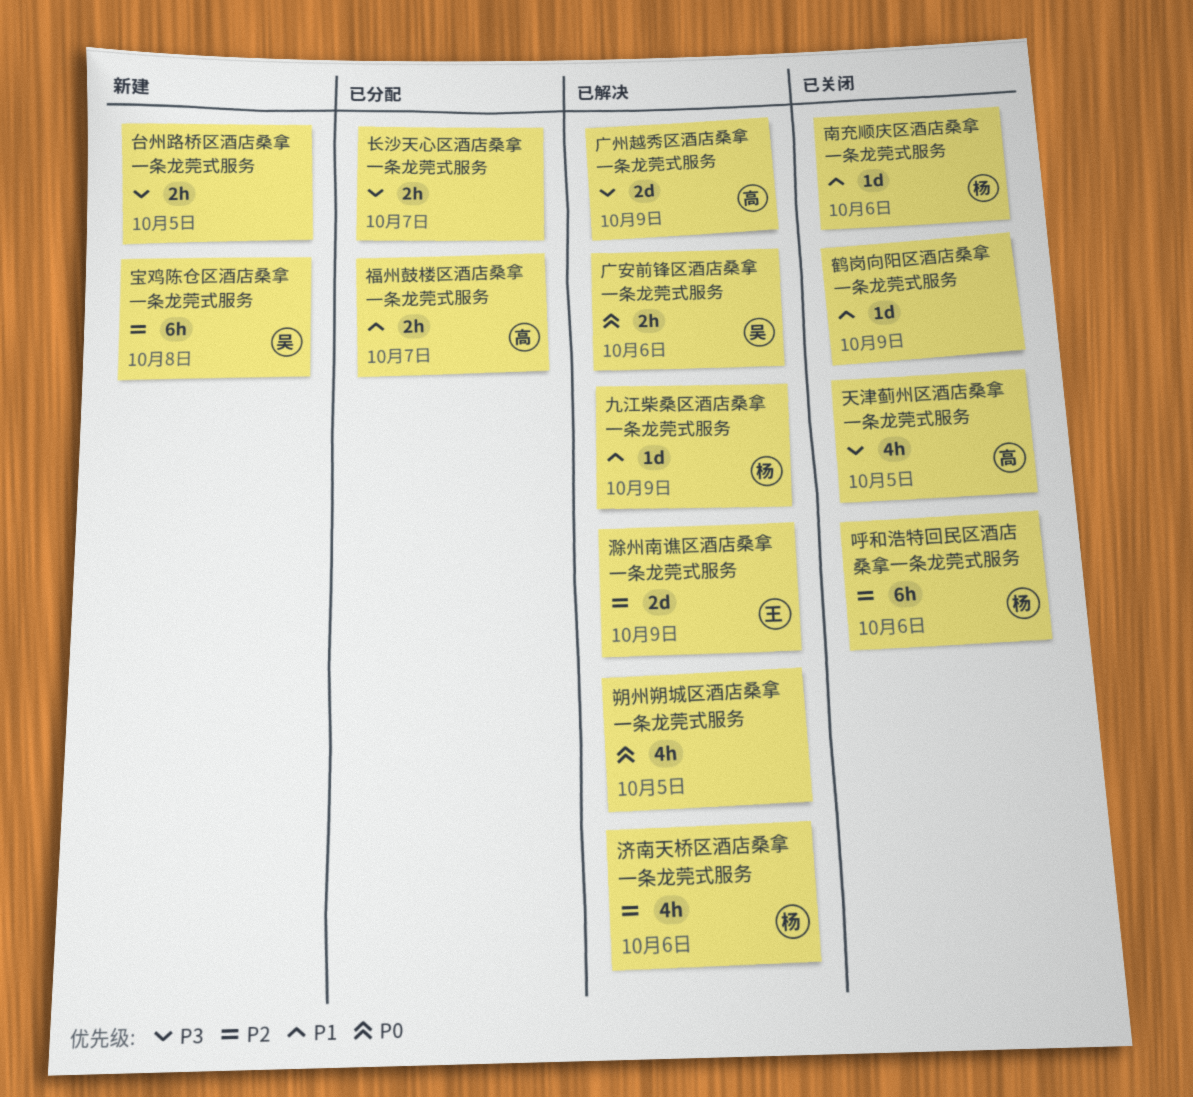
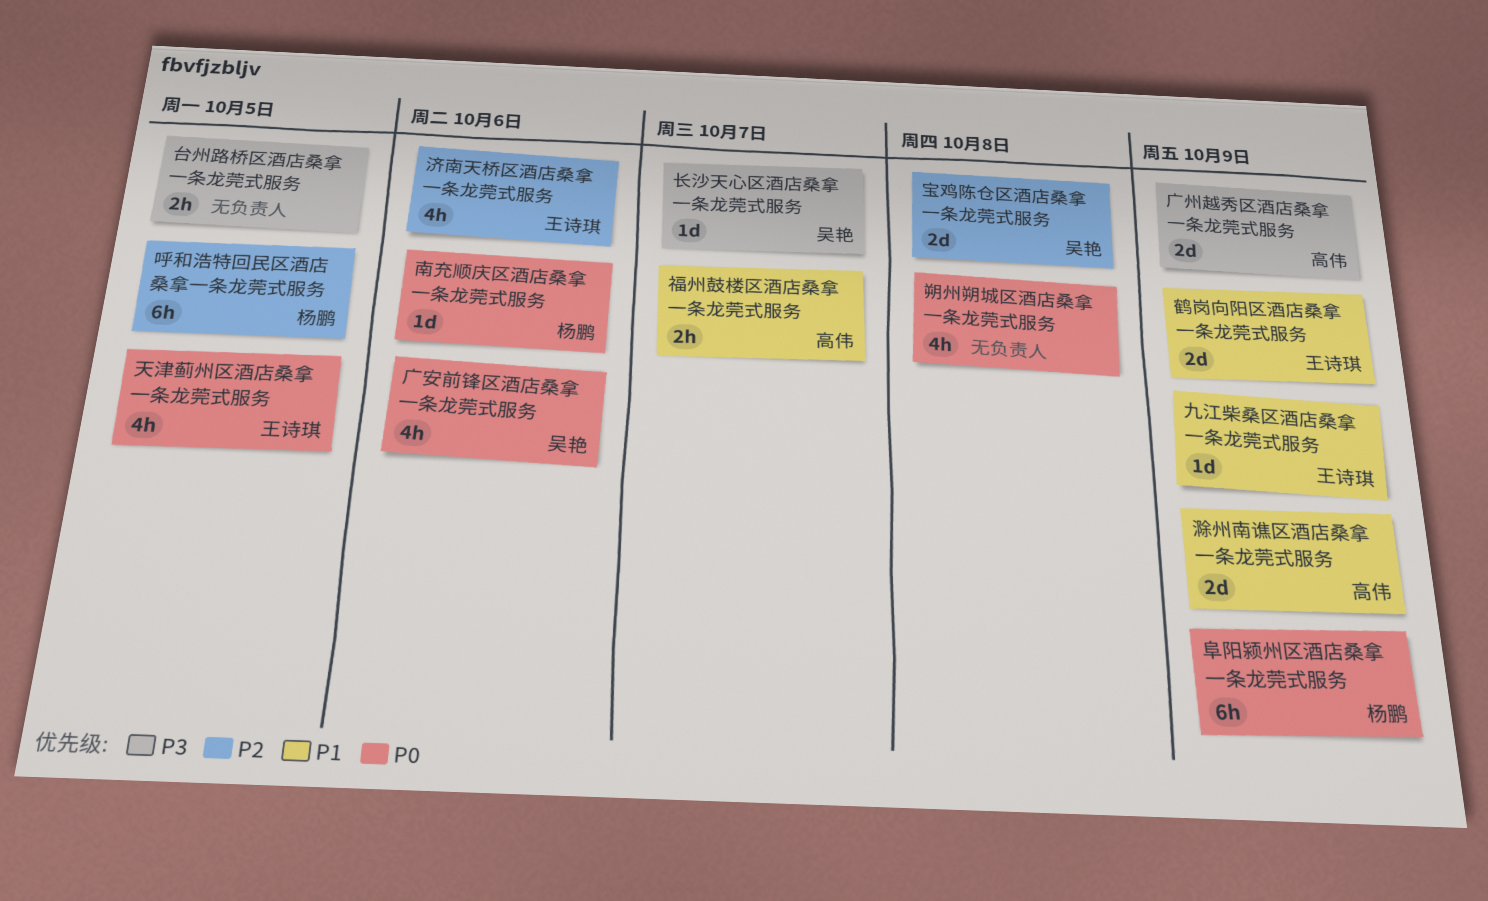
九江柴桑区酒店桑拿一条龙莞式服务, owner: 杨鹏 -> 王诗琪
南充顺庆区酒店桑拿一条龙莞式服务, priority: P1 -> P0
呼和浩特回民区酒店桑拿一条龙莞式服务, due: Oct 6 -> Oct 5
天津蓟州区酒店桑拿一条龙莞式服务, owner: 高伟 -> 王诗琪
天津蓟州区酒店桑拿一条龙莞式服务, priority: P3 -> P0
宝鸡陈仓区酒店桑拿一条龙莞式服务, estimate: 6h -> 2d
广安前锋区酒店桑拿一条龙莞式服务, estimate: 2h -> 4h
朔州朔城区酒店桑拿一条龙莞式服务, due: Oct 5 -> Oct 8
济南天桥区酒店桑拿一条龙莞式服务, owner: 杨鹏 -> 王诗琪
滁州南谯区酒店桑拿一条龙莞式服务, owner: 王诗琪 -> 高伟
滁州南谯区酒店桑拿一条龙莞式服务, priority: P2 -> P1
长沙天心区酒店桑拿一条龙莞式服务, owner: none -> 吴艳
长沙天心区酒店桑拿一条龙莞式服务, estimate: 2h -> 1d
阜阳颍州区酒店桑拿一条龙莞式服务: none -> present
鹤岗向阳区酒店桑拿一条龙莞式服务, owner: none -> 王诗琪
鹤岗向阳区酒店桑拿一条龙莞式服务, estimate: 1d -> 2d

